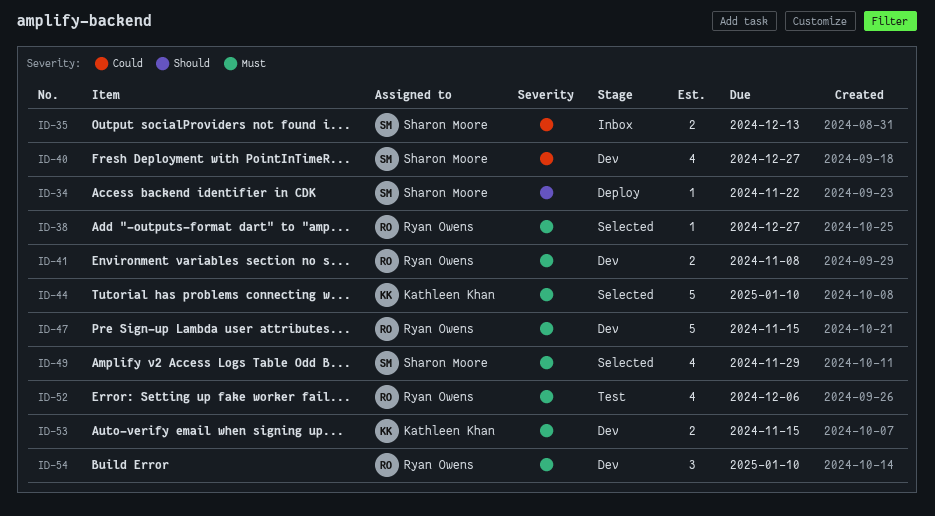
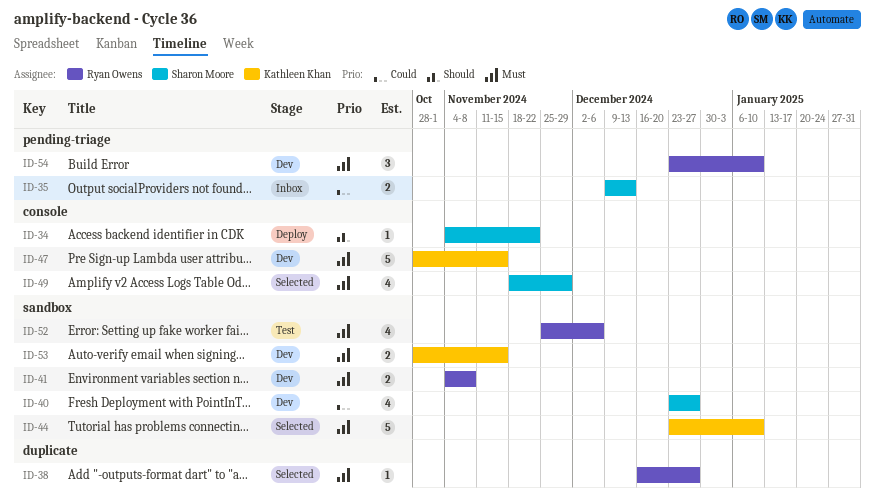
ID-47, owner: Ryan Owens -> Kathleen Khan

